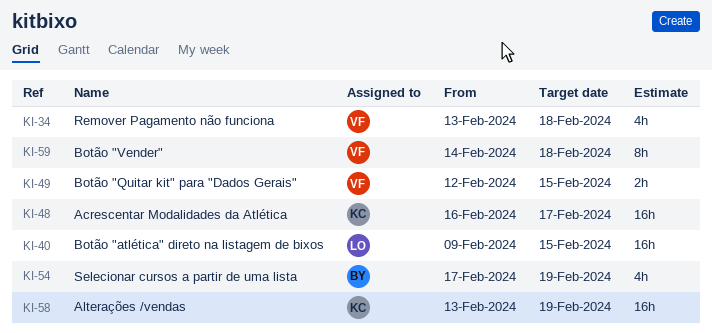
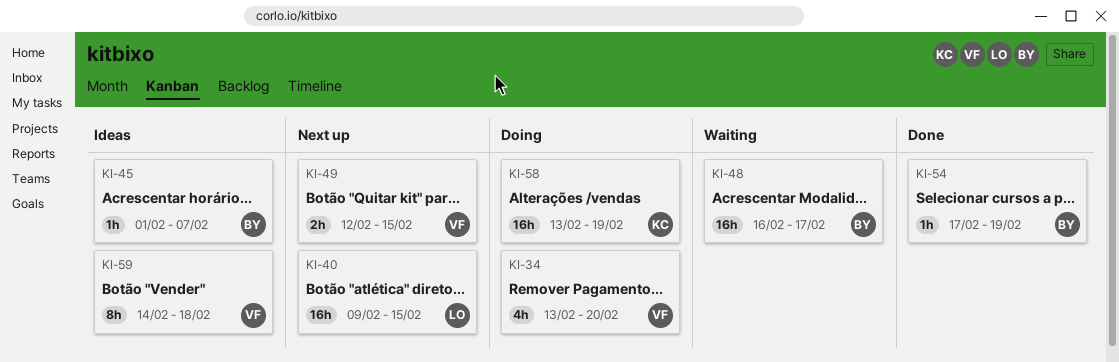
KI-34, due: Feb 18 -> Feb 20
KI-45: none -> present
KI-48, owner: KC -> BY
KI-54, estimate: 4h -> 1h

